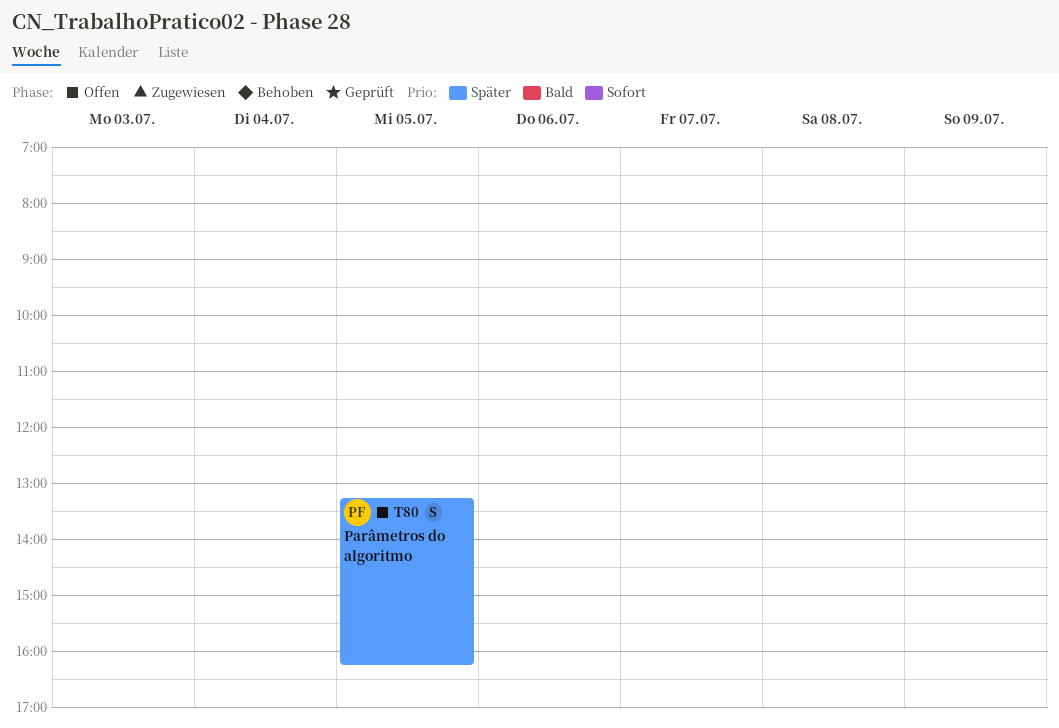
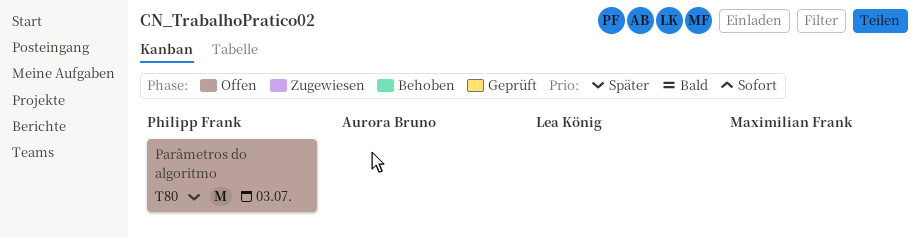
T80, estimate: S -> M
T80, day: Jul 5 -> Jul 3

